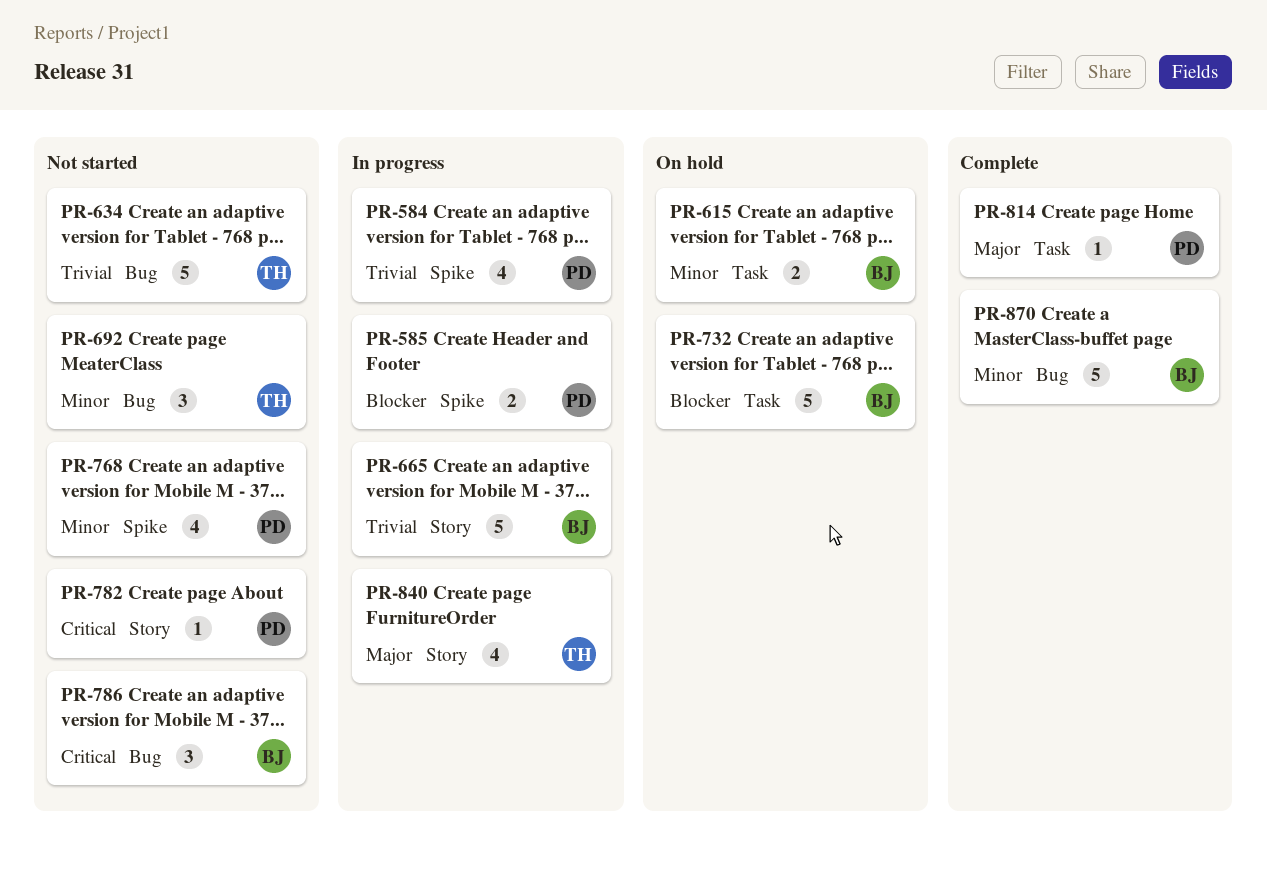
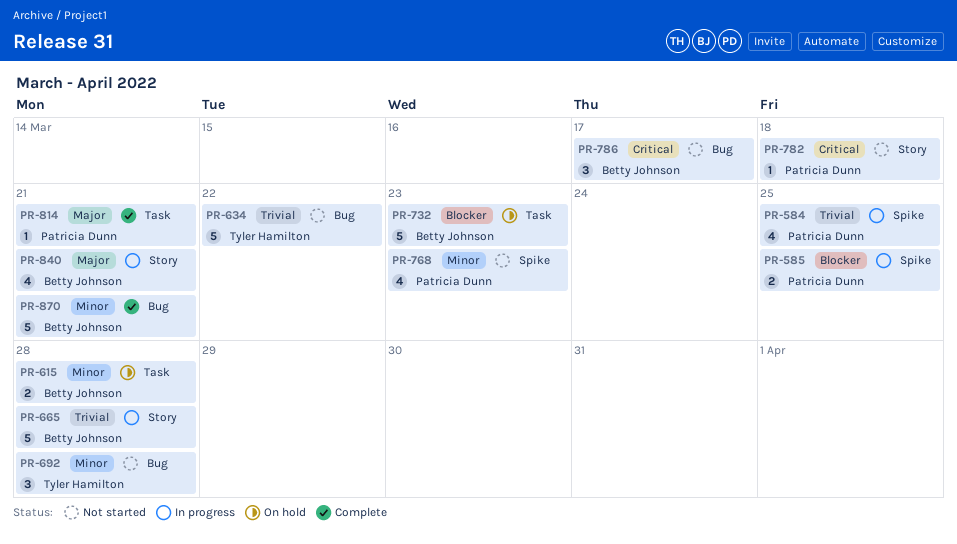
PR-840, owner: Tyler Hamilton -> Betty Johnson

